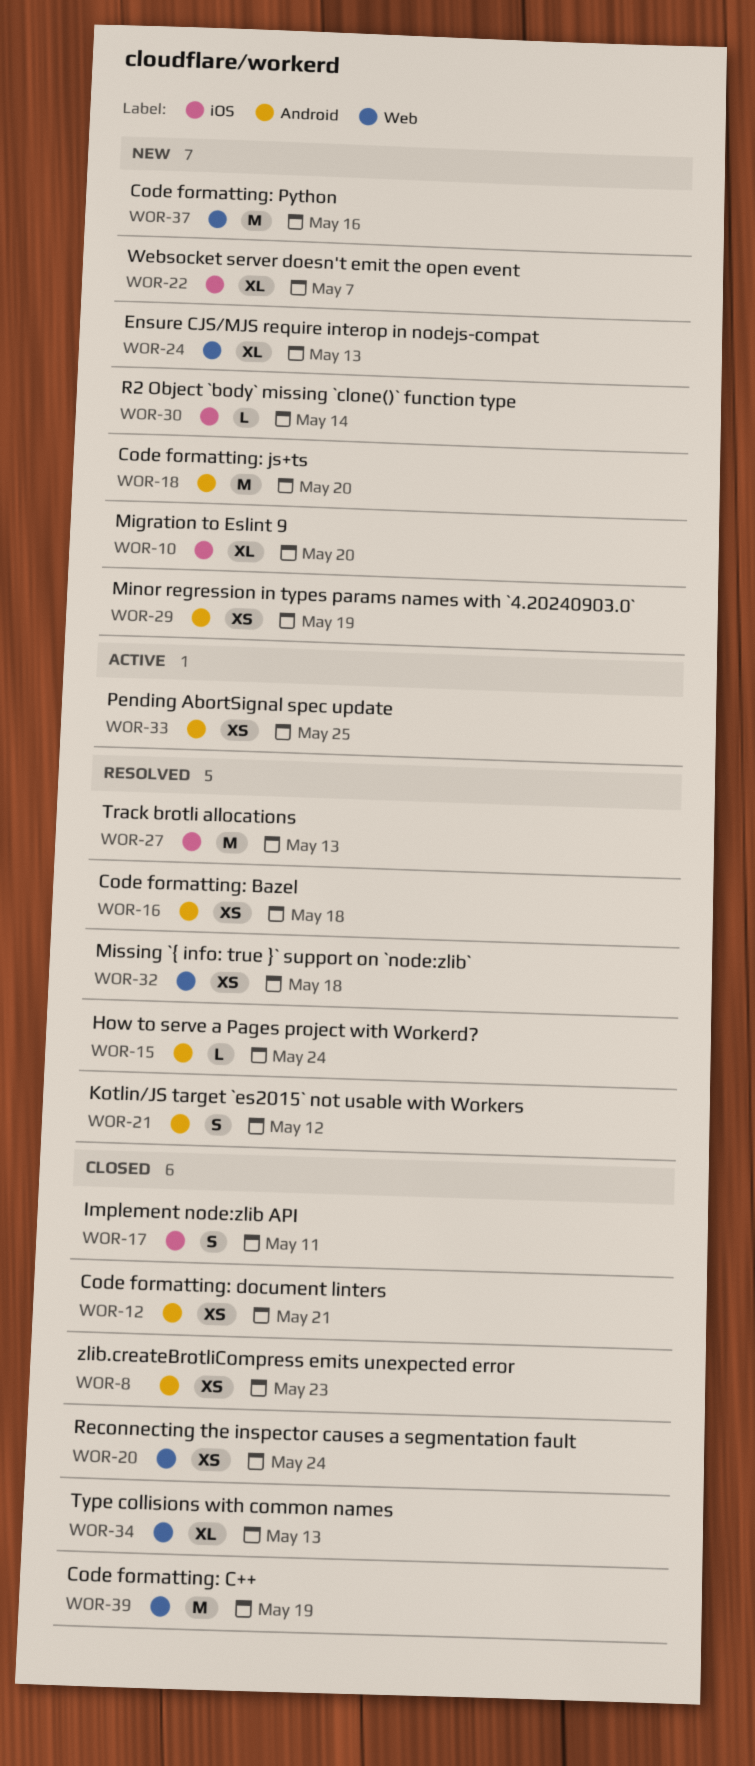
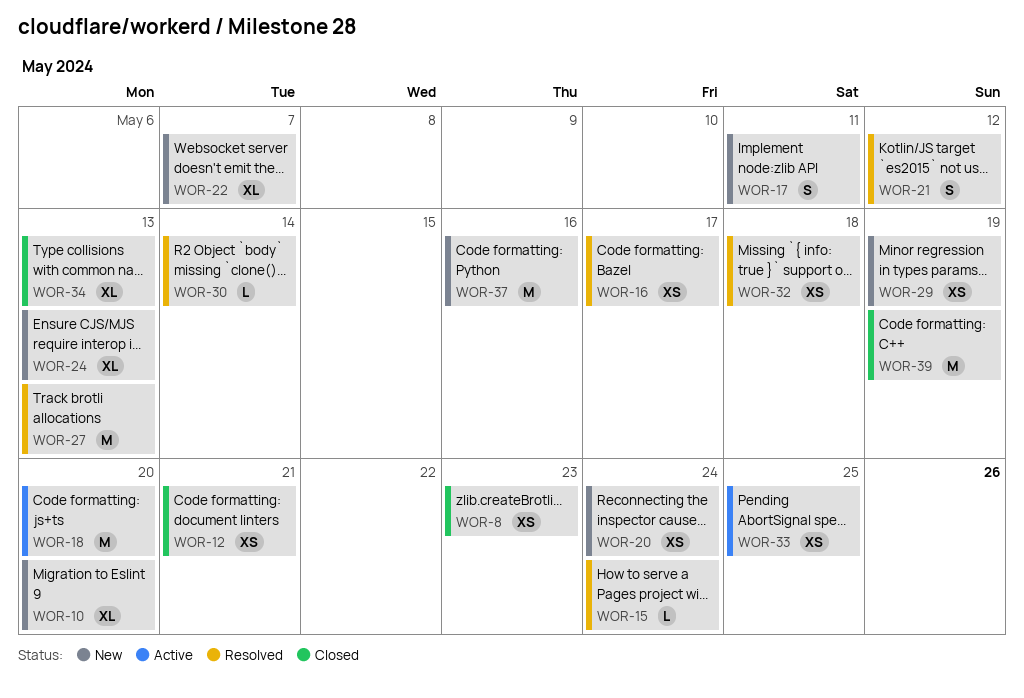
WOR-16, due: May 18 -> May 17
WOR-17, status: Closed -> New
WOR-18, status: New -> Active
WOR-20, status: Closed -> New
WOR-30, status: New -> Resolved

